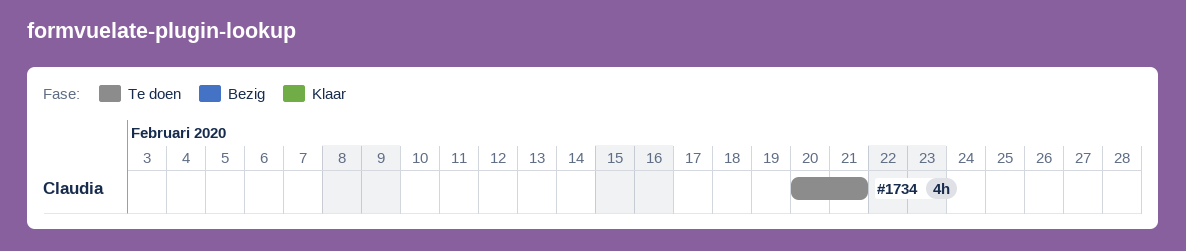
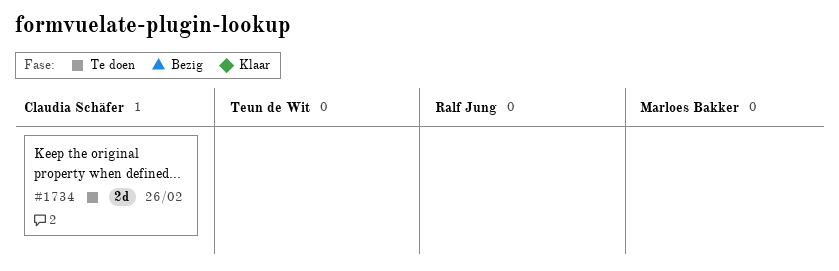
#1734, estimate: 4h -> 2d
#1734, due: Feb 21 -> Feb 26

